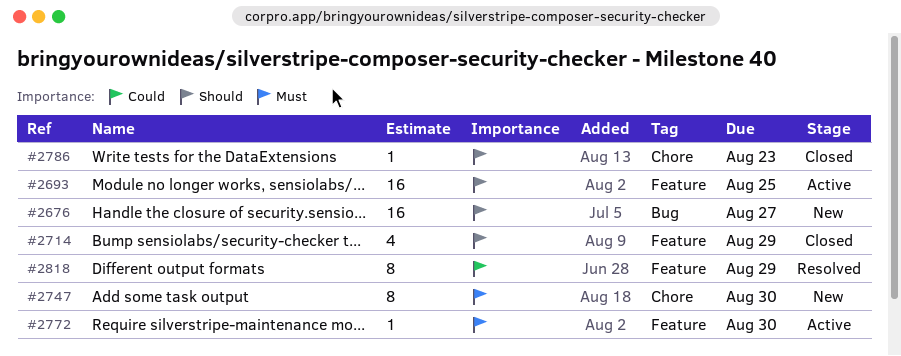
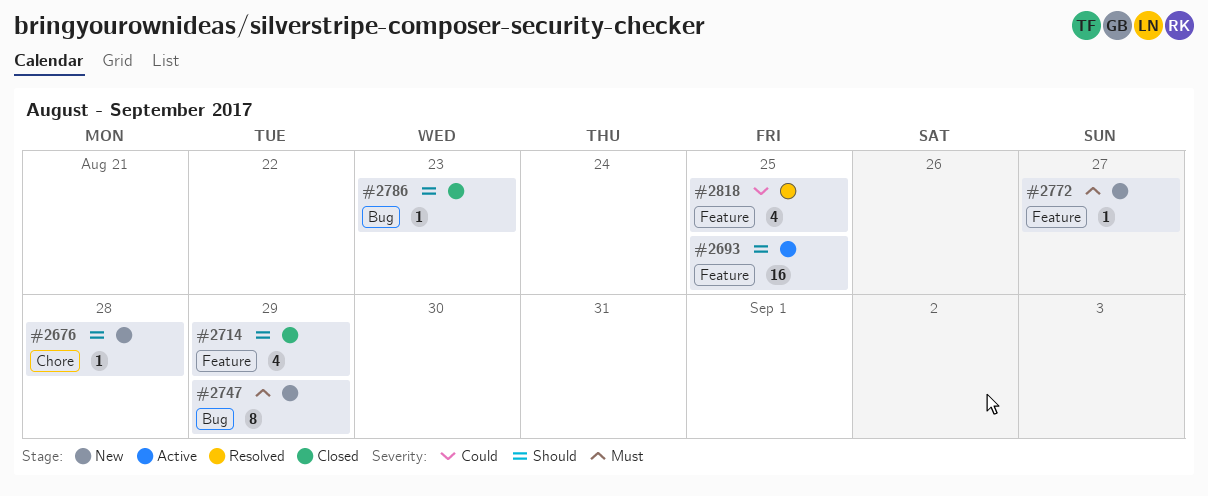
#2676, label: Bug -> Chore
#2676, estimate: 16 -> 1
#2676, due: Aug 27 -> Aug 28
#2747, label: Chore -> Bug
#2747, due: Aug 30 -> Aug 29
#2772, status: Active -> New
#2772, due: Aug 30 -> Aug 27
#2786, label: Chore -> Bug
#2818, estimate: 8 -> 4
#2818, due: Aug 29 -> Aug 25

